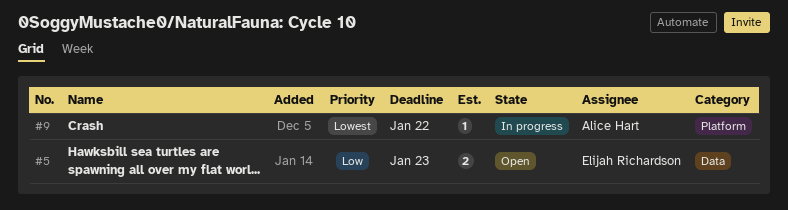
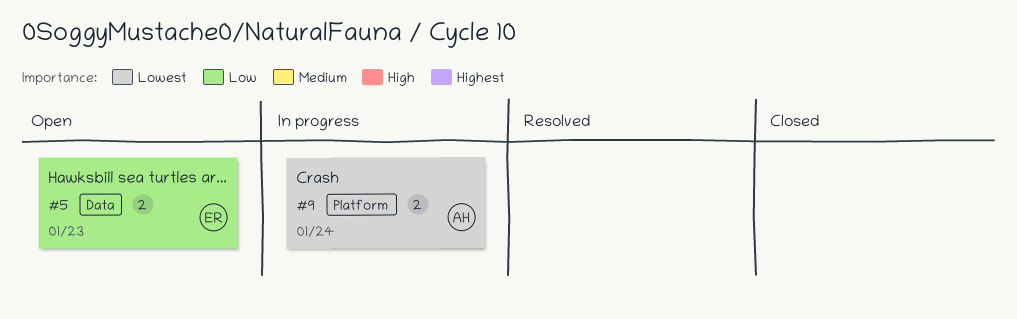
#9, estimate: 1 -> 2
#9, due: Jan 22 -> Jan 24

